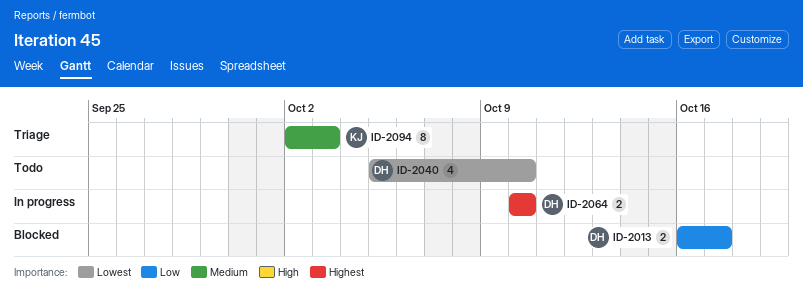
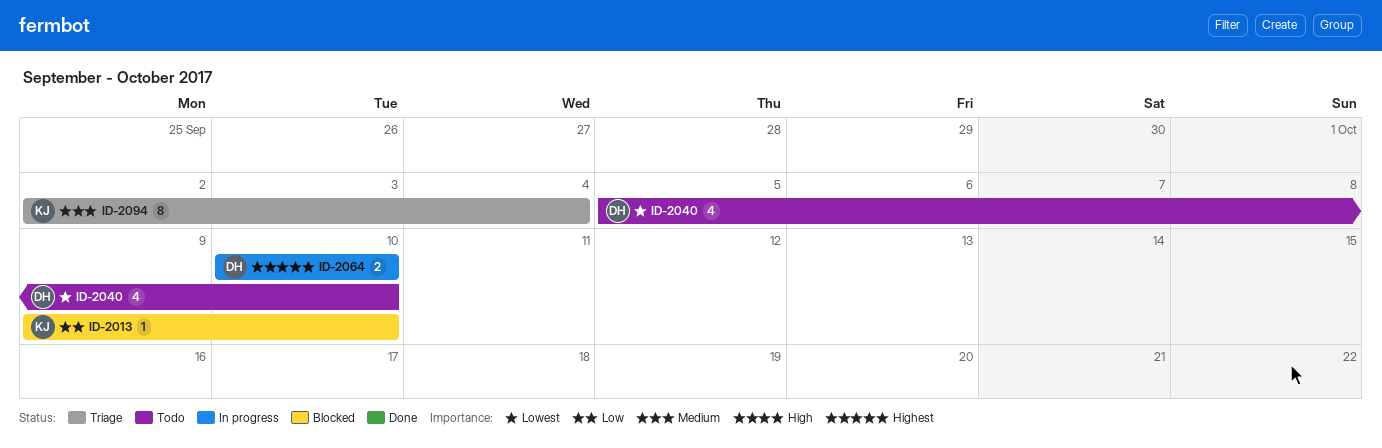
ID-2013, owner: DH -> KJ
ID-2013, estimate: 2 -> 1
ID-2013, start: Oct 16 -> Oct 9
ID-2013, due: Oct 17 -> Oct 10
ID-2094, due: Oct 3 -> Oct 4

